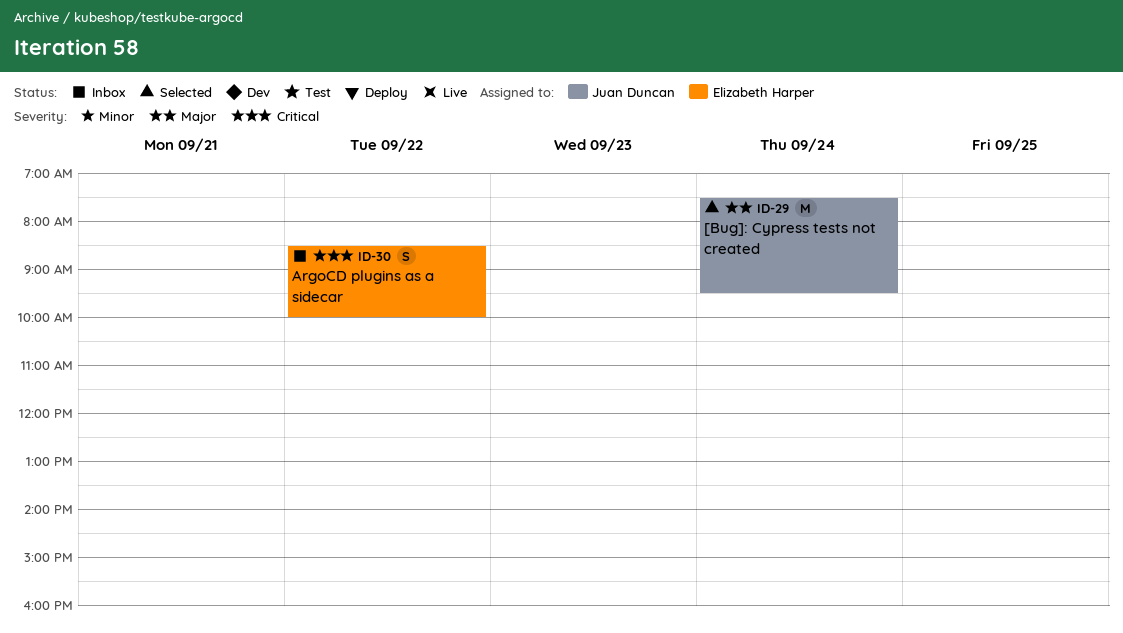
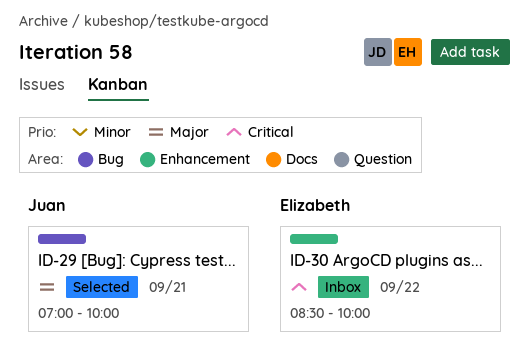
ID-29, day: Sep 24 -> Sep 21
ID-29, begins: 07:30 -> 07:00
ID-29, ends: 09:30 -> 10:00

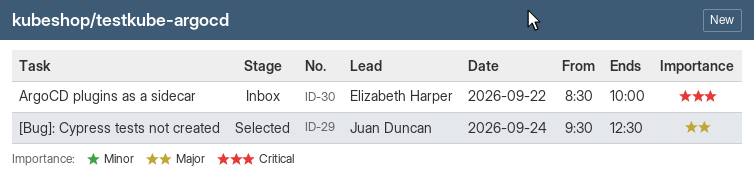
ID-29, day: Sep 21 -> Sep 24
ID-29, begins: 07:00 -> 09:30
ID-29, ends: 10:00 -> 12:30

